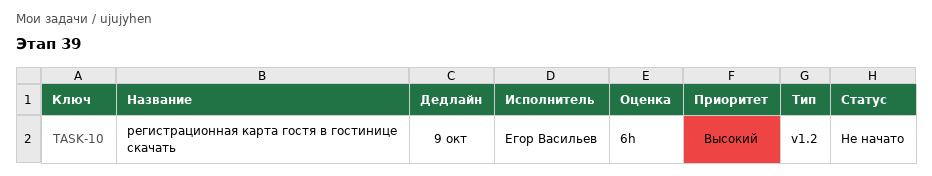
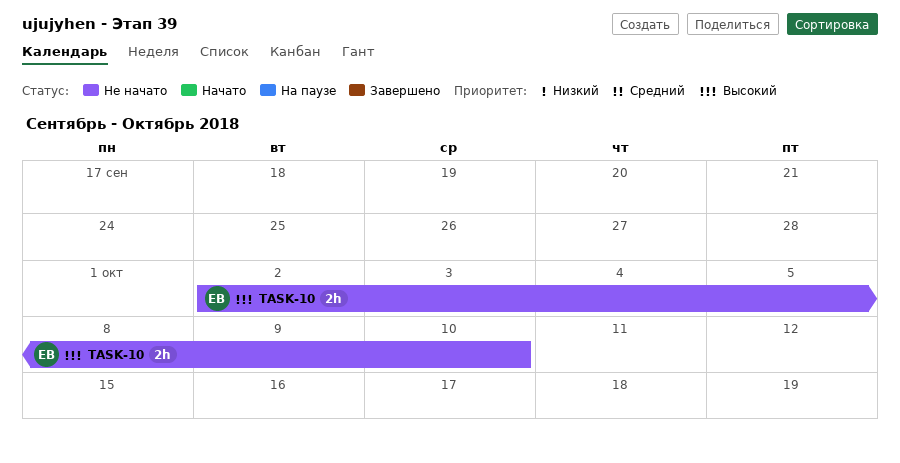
TASK-10, estimate: 6h -> 2h
TASK-10, due: Oct 9 -> Oct 10

